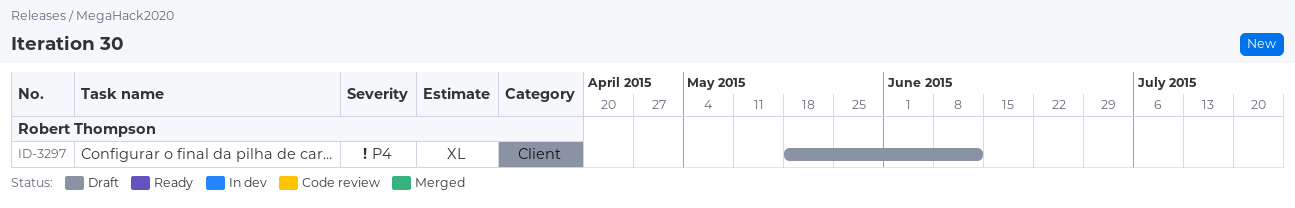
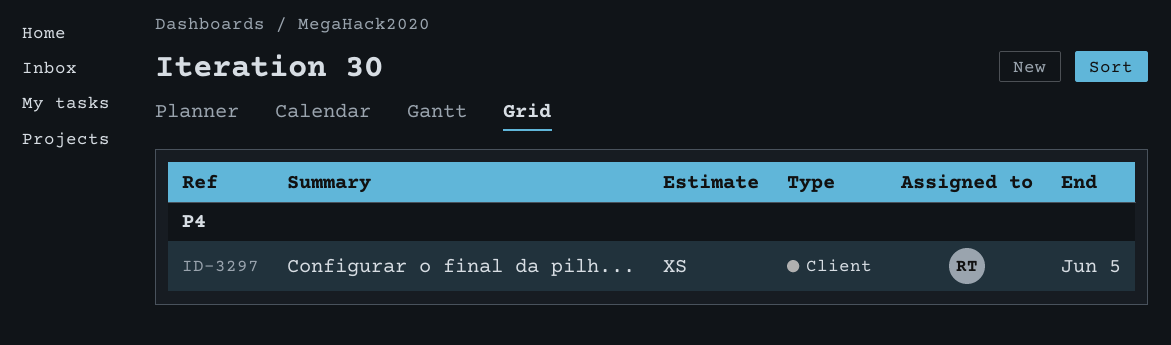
ID-3297, estimate: XL -> XS
ID-3297, due: Jun 12 -> Jun 5

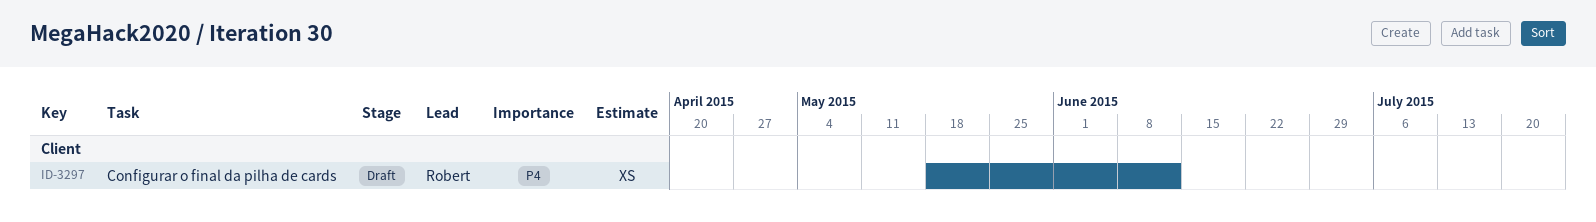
ID-3297, due: Jun 5 -> Jun 12

